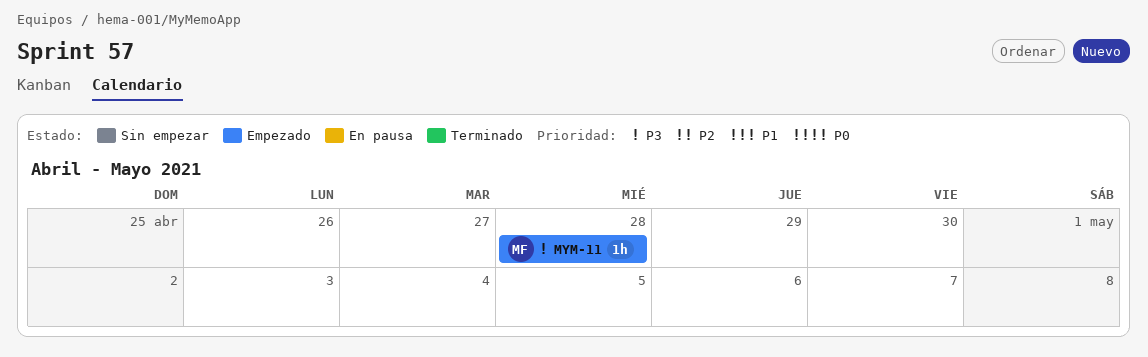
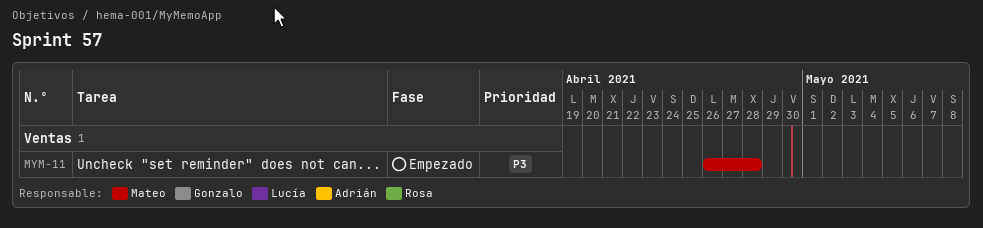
MYM-11, start: Apr 28 -> Apr 26

